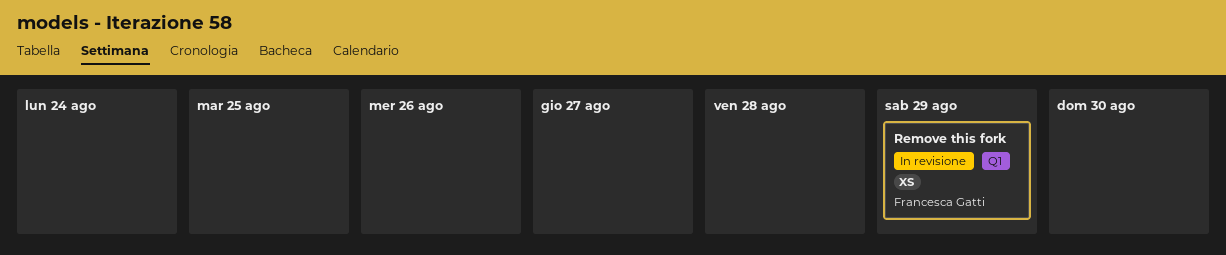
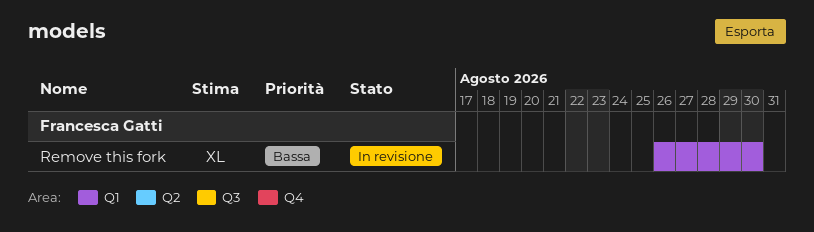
Remove this fork, estimate: XS -> XL
Remove this fork, due: Aug 29 -> Aug 30

